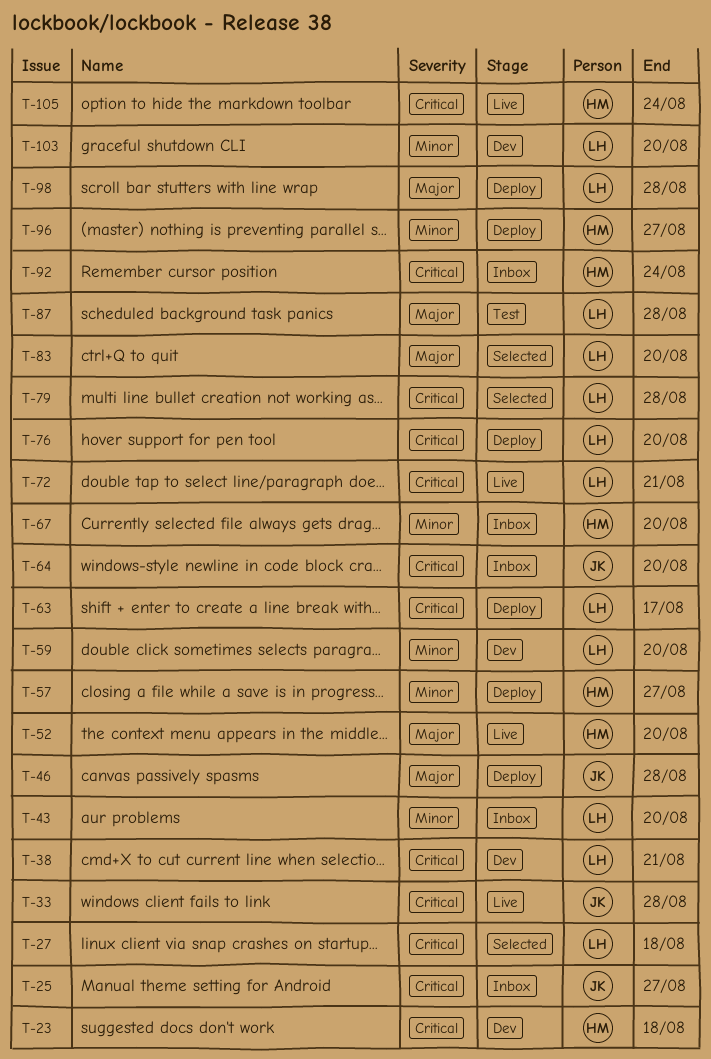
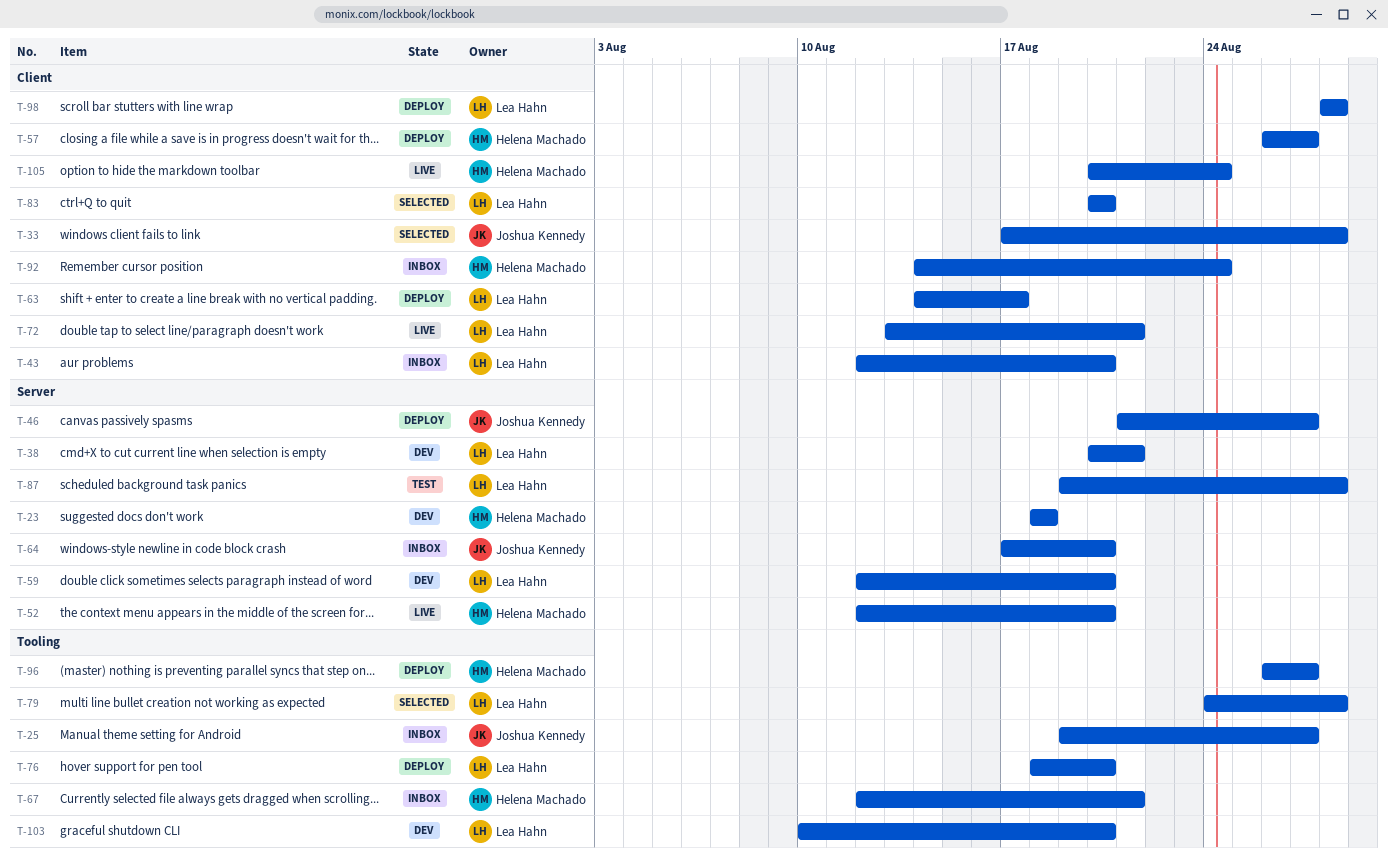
T-27: present -> none
T-33, status: Live -> Selected
T-46, due: Aug 28 -> Aug 27
T-67, due: Aug 20 -> Aug 21

